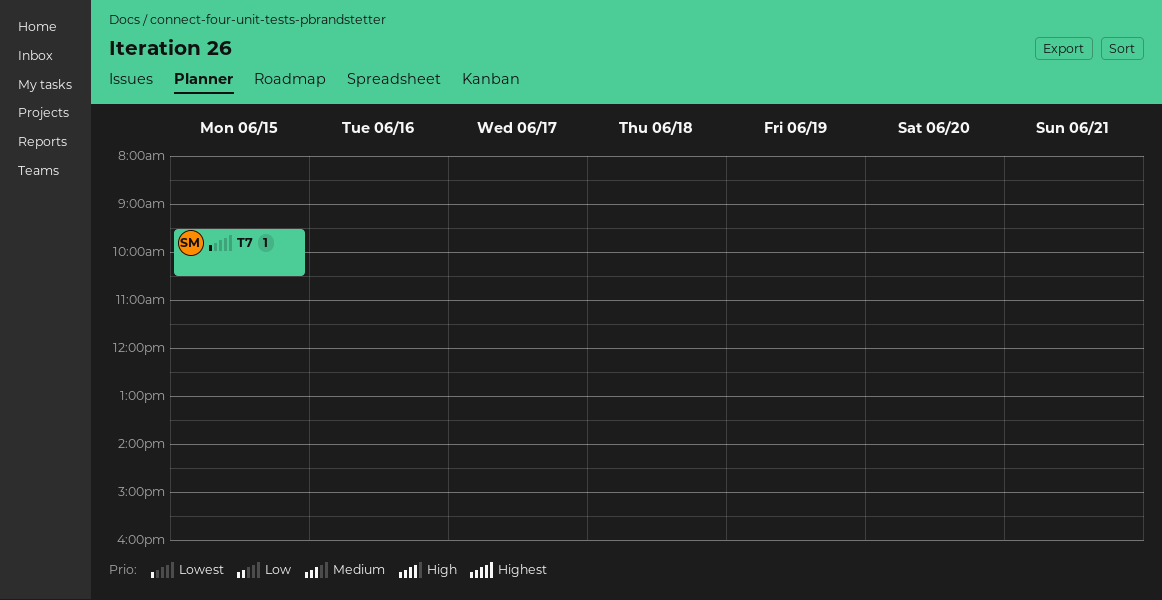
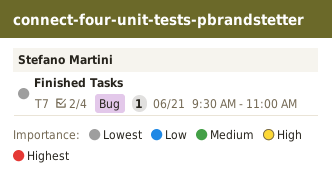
T7, day: Jun 15 -> Jun 21
T7, ends: 10:30 -> 11:00

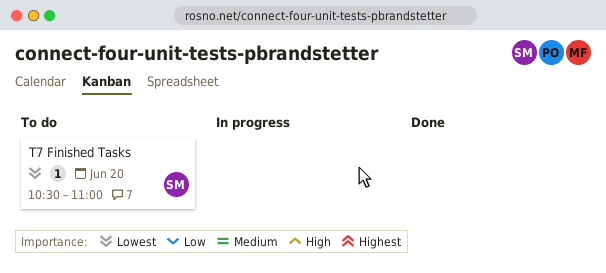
T7, day: Jun 21 -> Jun 20
T7, begins: 09:30 -> 10:30

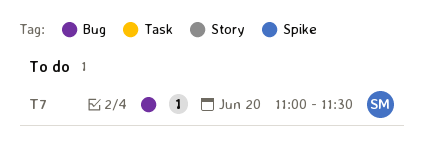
T7, begins: 10:30 -> 11:00
T7, ends: 11:00 -> 11:30

